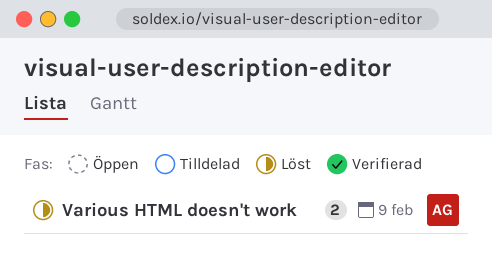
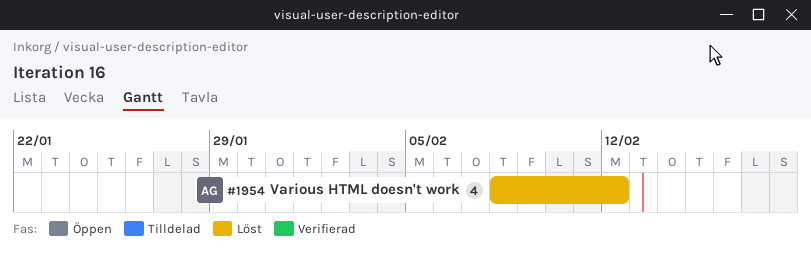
Various HTML doesn't work, estimate: 2 -> 4
Various HTML doesn't work, due: Feb 9 -> Feb 12

